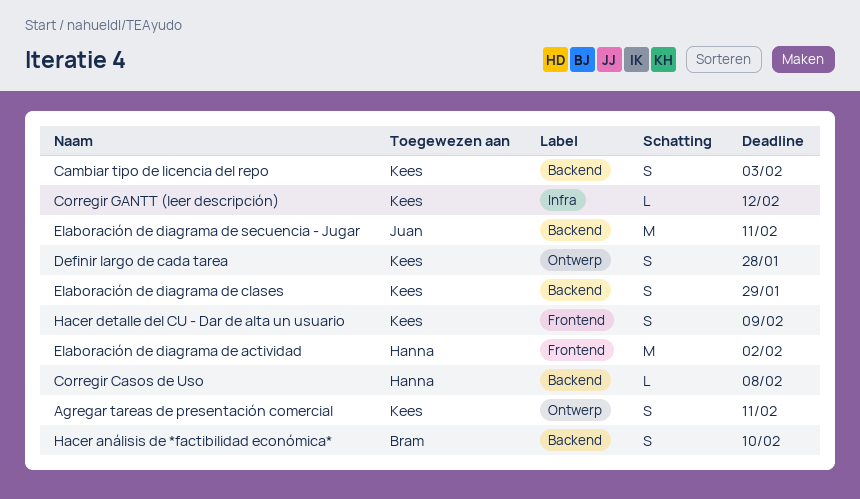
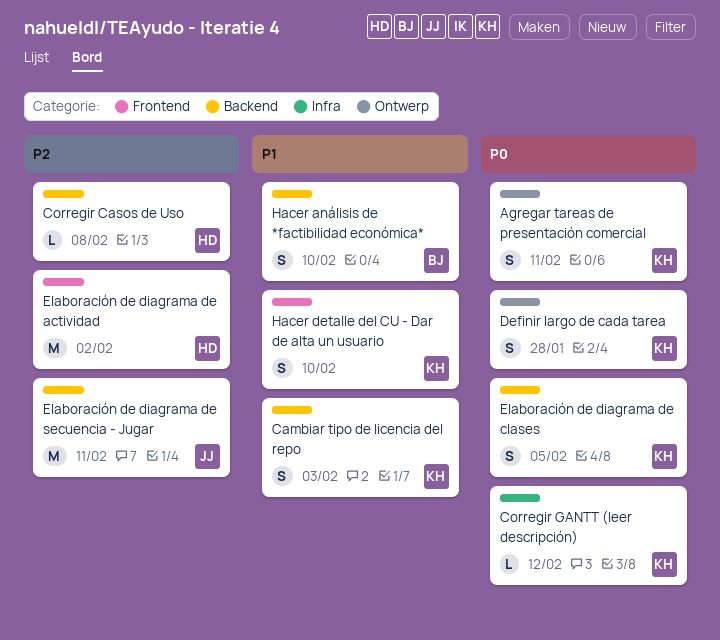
Elaboración de diagrama de clases, due: Jan 29 -> Feb 5
Hacer detalle del CU - Dar de alta un usuario, due: Feb 9 -> Feb 10

